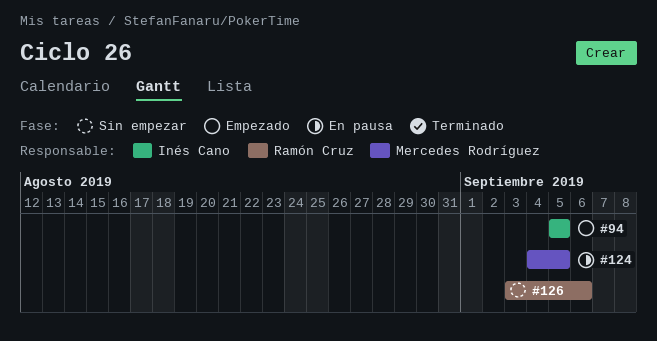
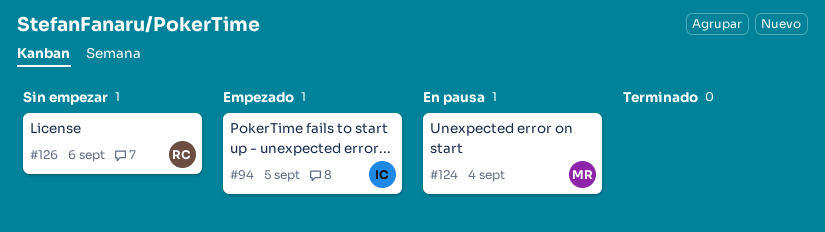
#124, due: Sep 5 -> Sep 4

